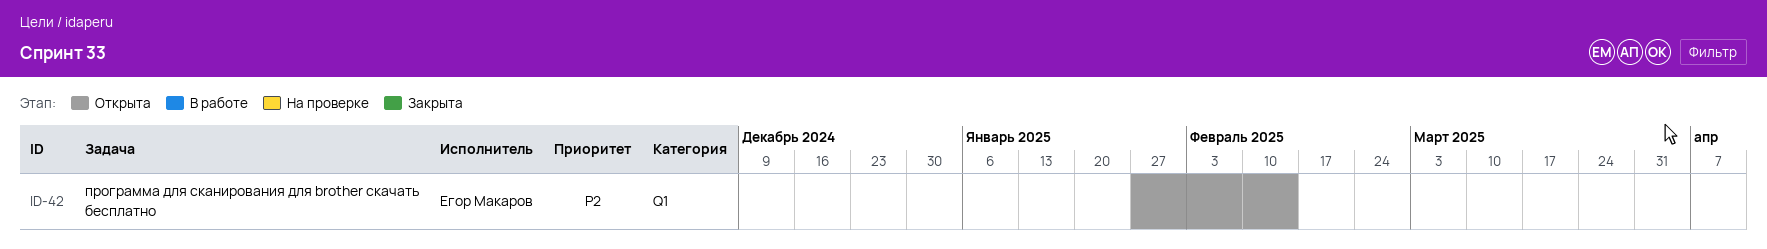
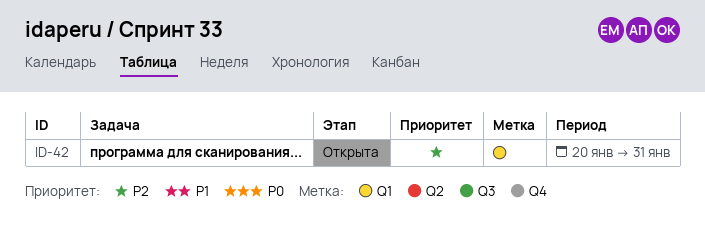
ID-42, start: Jan 27 -> Jan 20
ID-42, due: Feb 14 -> Jan 31

